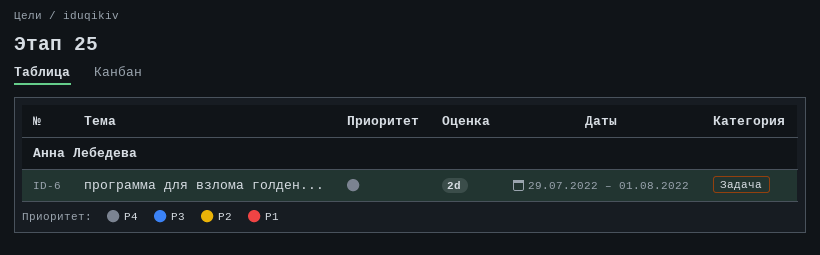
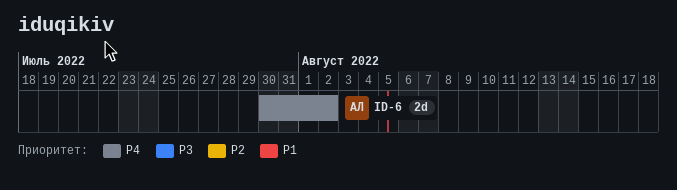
ID-6, start: Jul 29 -> Jul 30
ID-6, due: Aug 1 -> Aug 2

